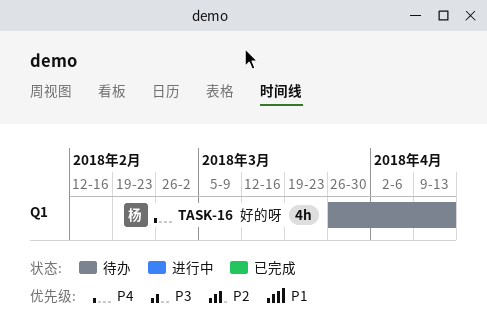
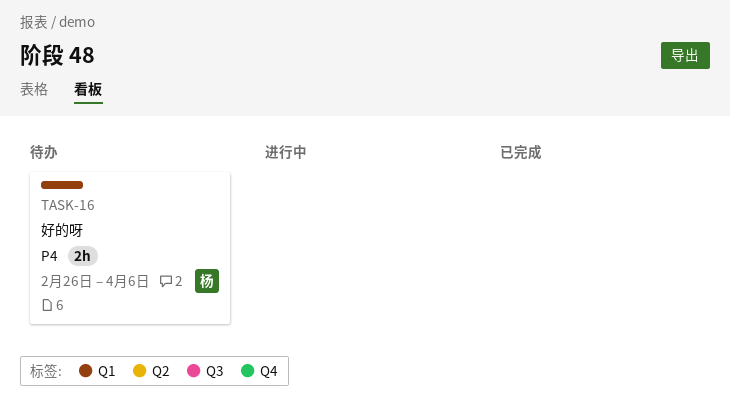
TASK-16, estimate: 4h -> 2h
TASK-16, start: Mar 26 -> Feb 26
TASK-16, due: Apr 13 -> Apr 6

